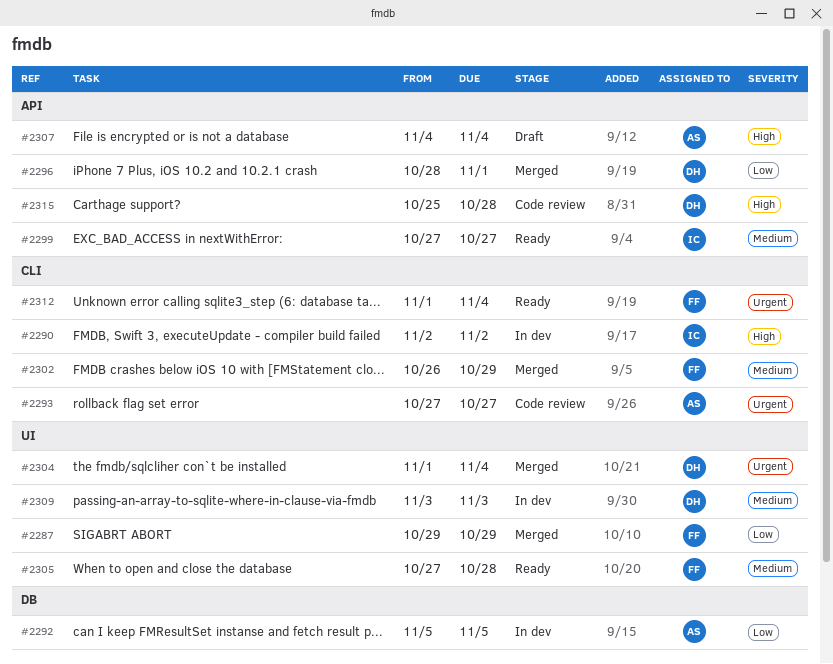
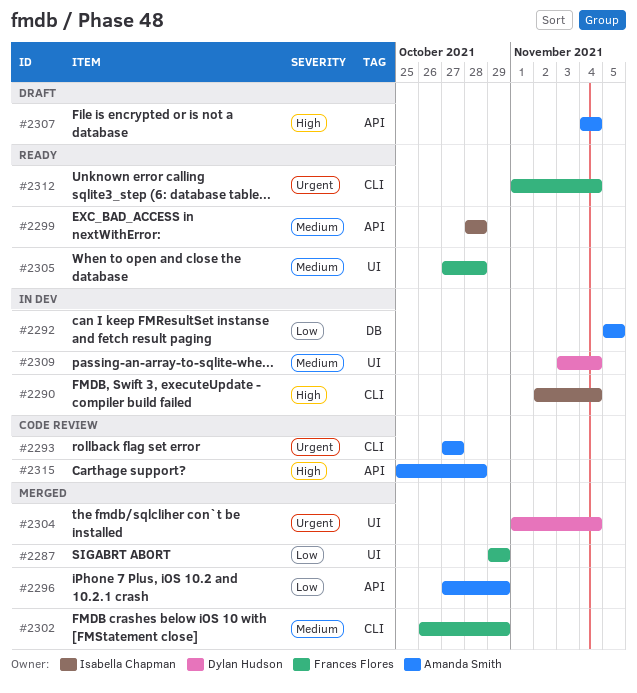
#2290, due: Nov 2 -> Nov 4
#2296, owner: Dylan Hudson -> Amanda Smith
#2296, start: Oct 28 -> Oct 27
#2296, due: Nov 1 -> Oct 29
#2299, start: Oct 27 -> Oct 28
#2299, due: Oct 27 -> Oct 28
#2309, due: Nov 3 -> Nov 4
#2315, owner: Dylan Hudson -> Amanda Smith

